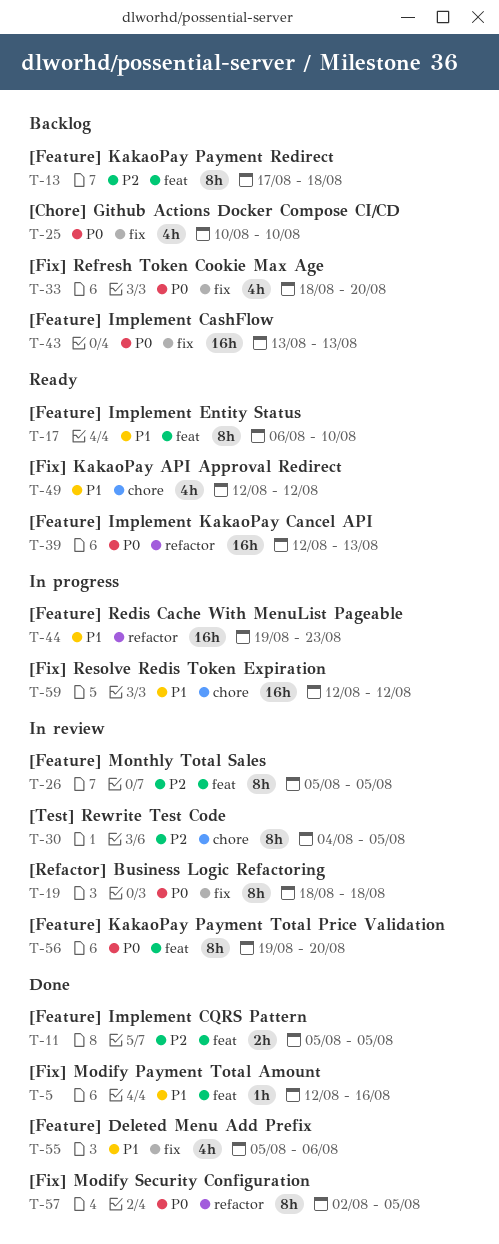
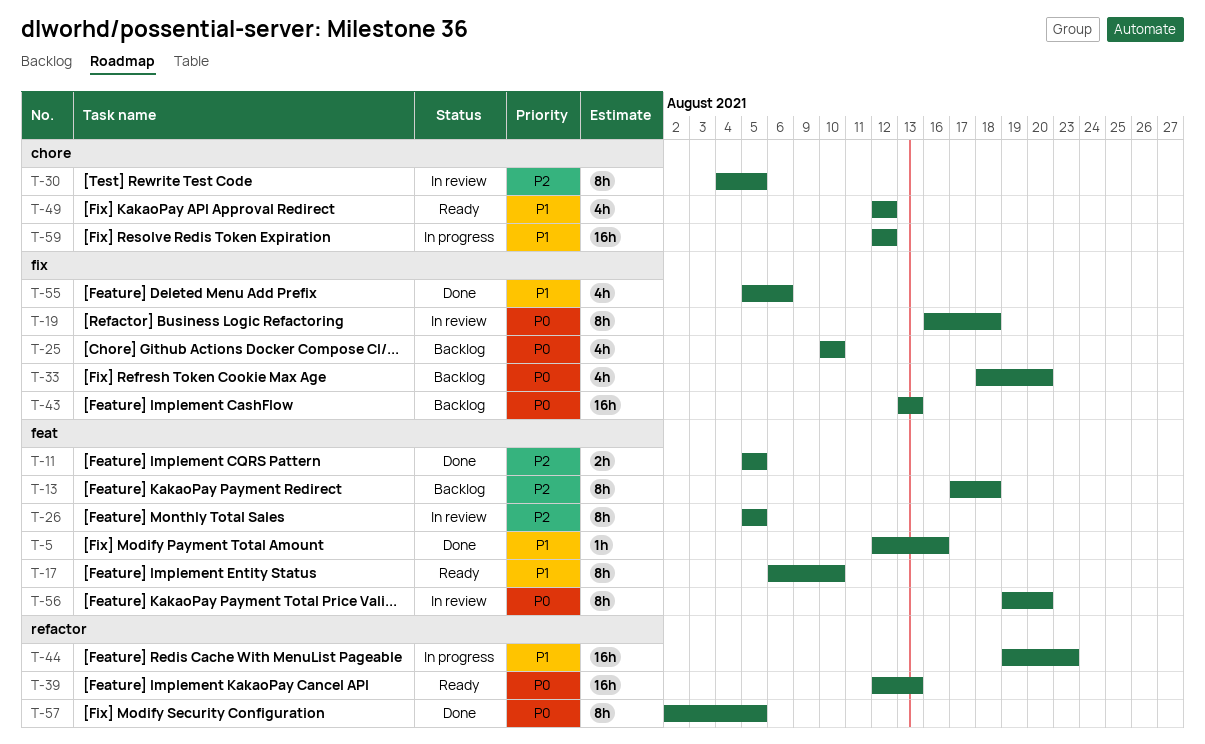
T-19, start: Aug 18 -> Aug 16

